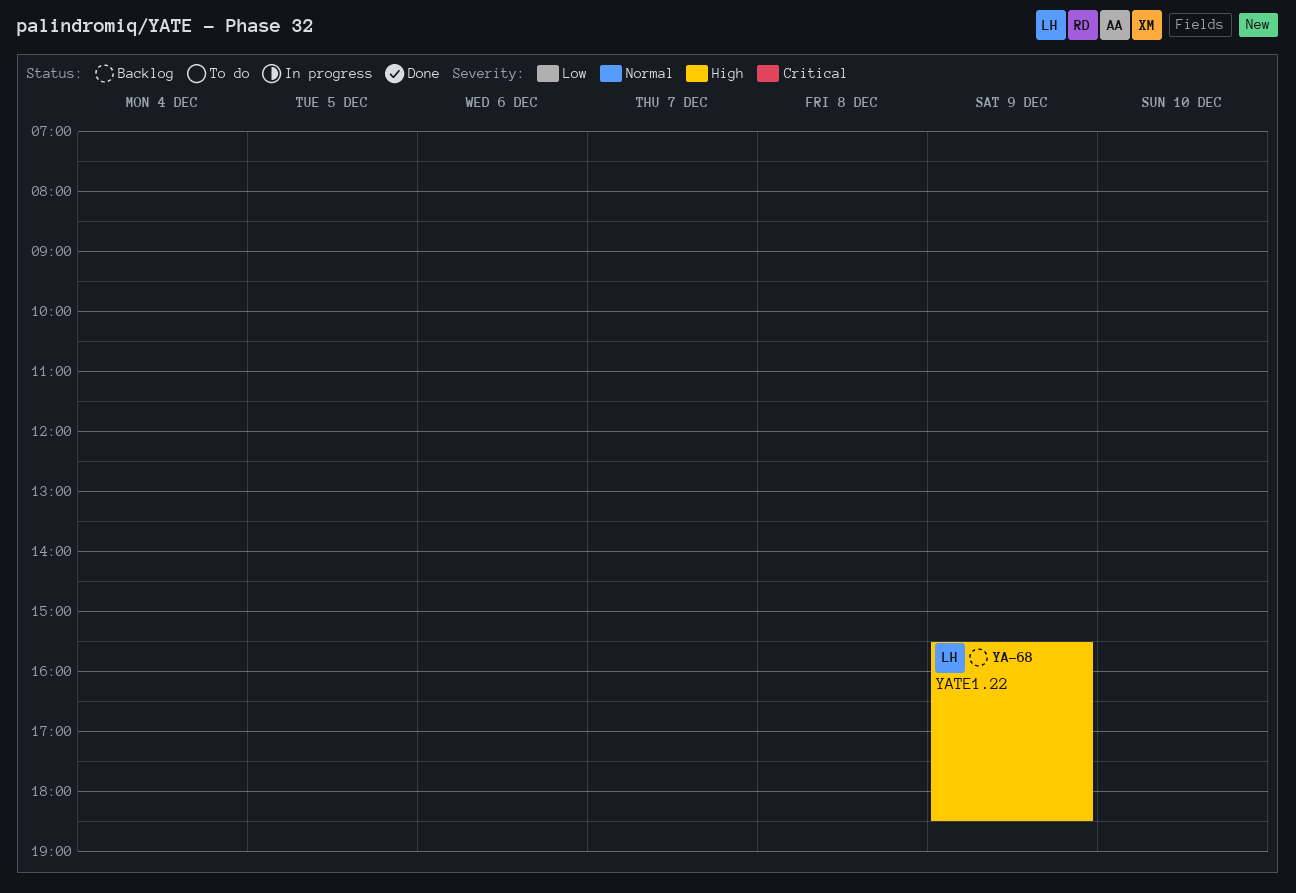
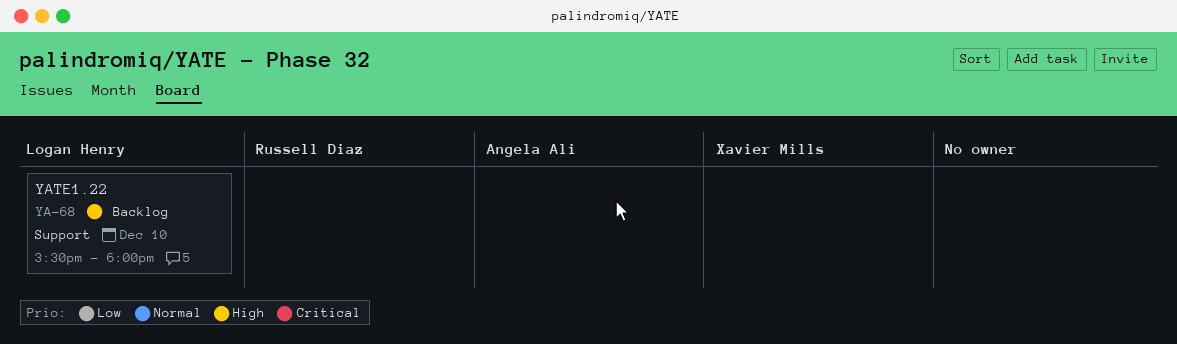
YA-68, day: Dec 9 -> Dec 10
YA-68, ends: 18:30 -> 18:00

